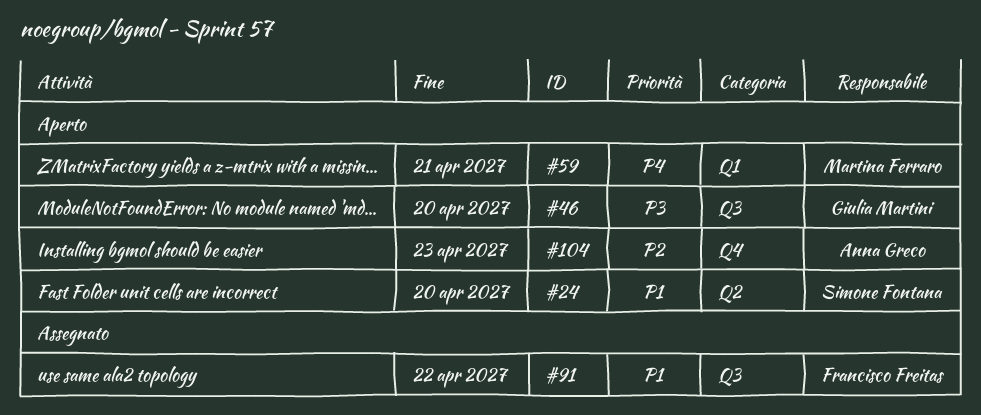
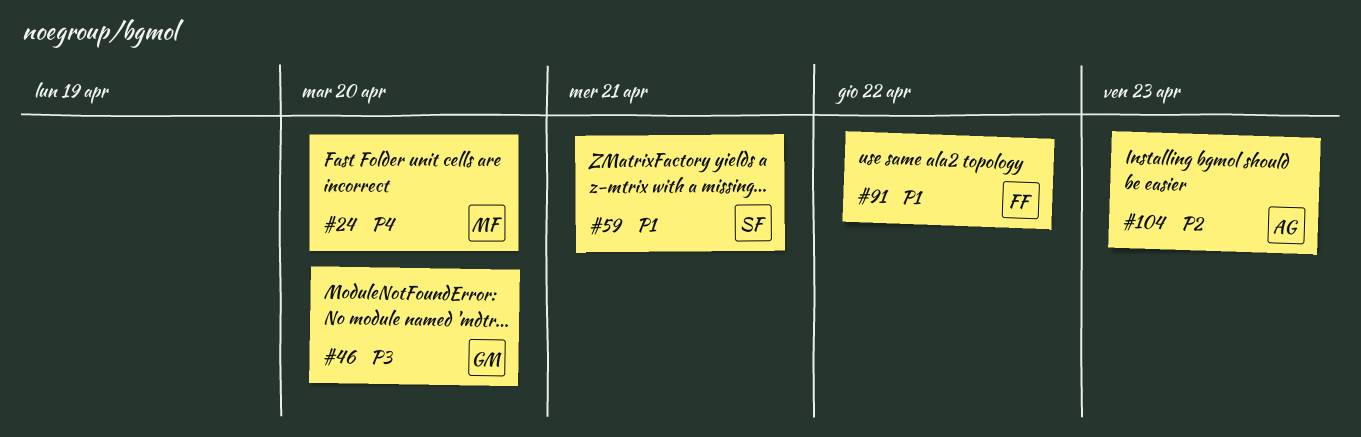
#24, owner: Simone Fontana -> Martina Ferraro
#24, priority: P1 -> P4
#59, owner: Martina Ferraro -> Simone Fontana
#59, priority: P4 -> P1

